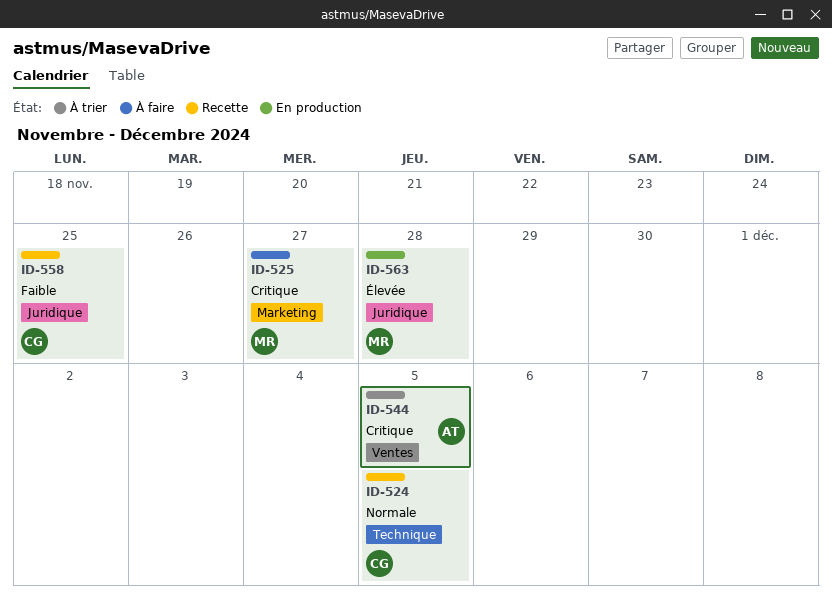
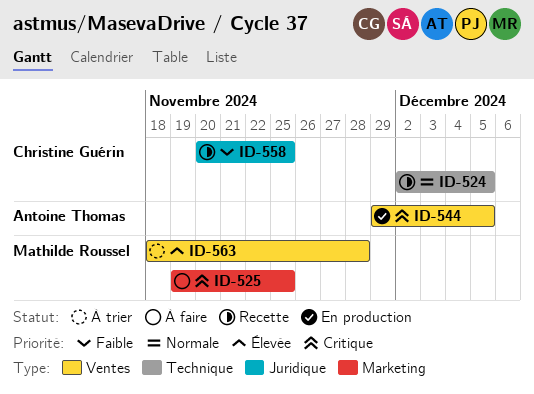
ID-525, due: Nov 27 -> Nov 25
ID-544, status: À trier -> En production
ID-563, status: En production -> À trier
ID-563, label: Juridique -> Ventes

